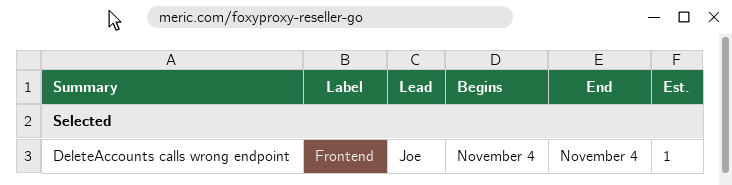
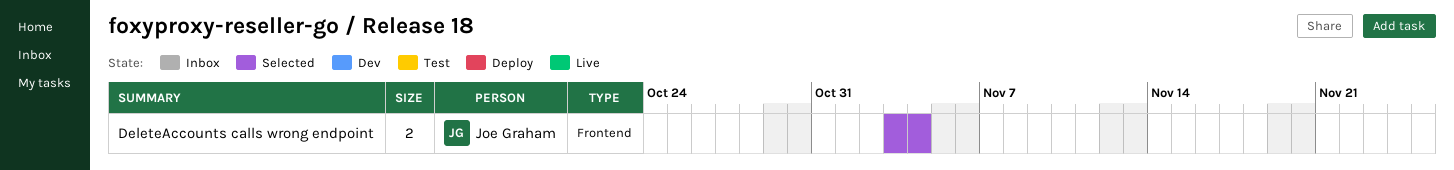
DeleteAccounts calls wrong endpoint, estimate: 1 -> 2
DeleteAccounts calls wrong endpoint, start: Nov 4 -> Nov 3

